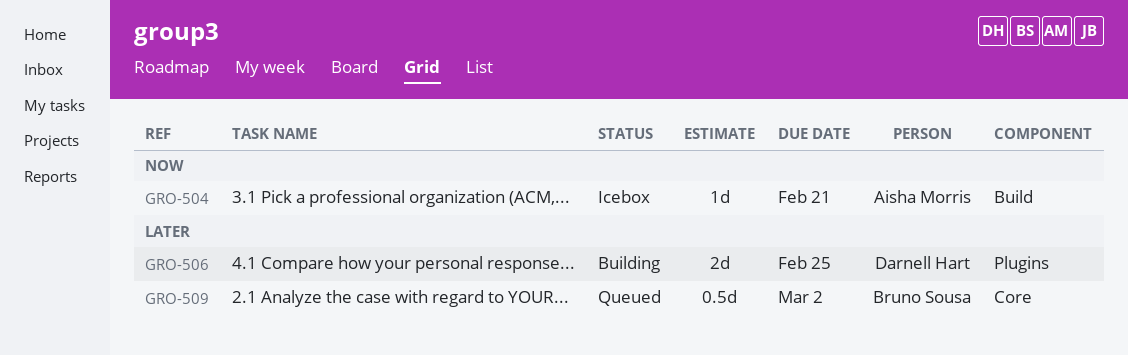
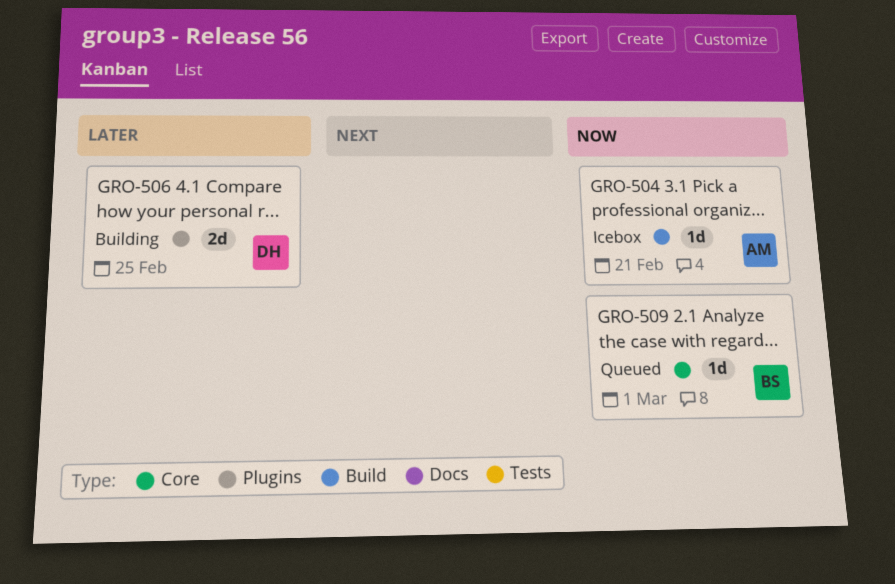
GRO-509, priority: Later -> Now
GRO-509, estimate: 0.5d -> 1d
GRO-509, due: Mar 2 -> Mar 1

